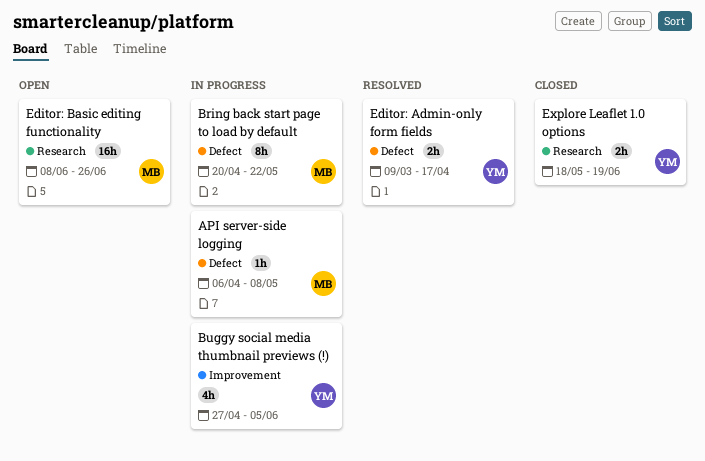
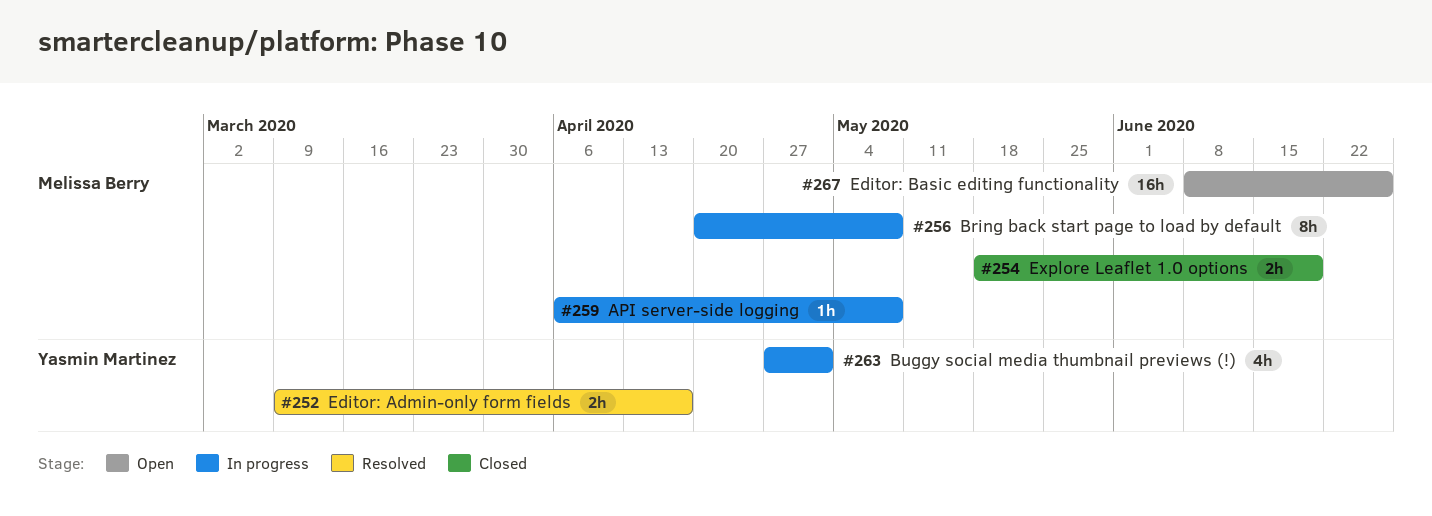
Bring back start page to load by default, due: May 22 -> May 8
Buggy social media thumbnail previews (!), due: Jun 5 -> May 1
Explore Leaflet 1.0 options, owner: Yasmin Martinez -> Melissa Berry

